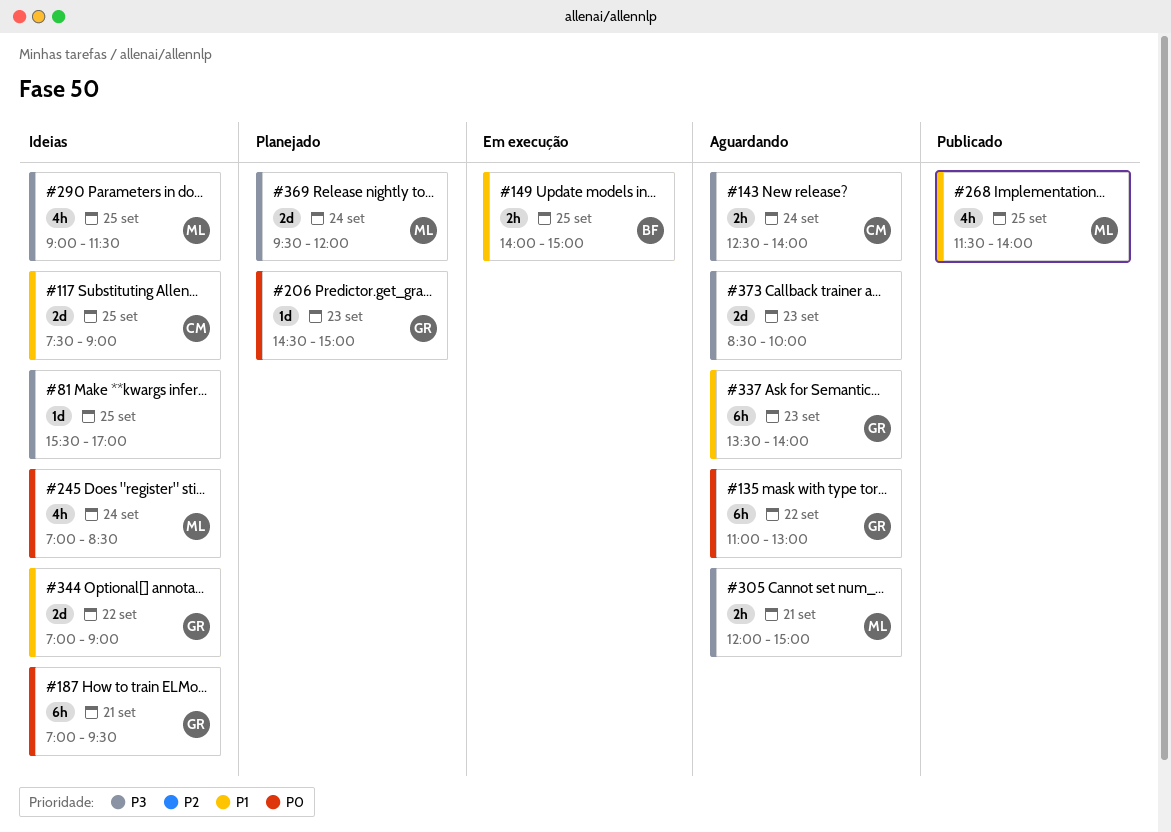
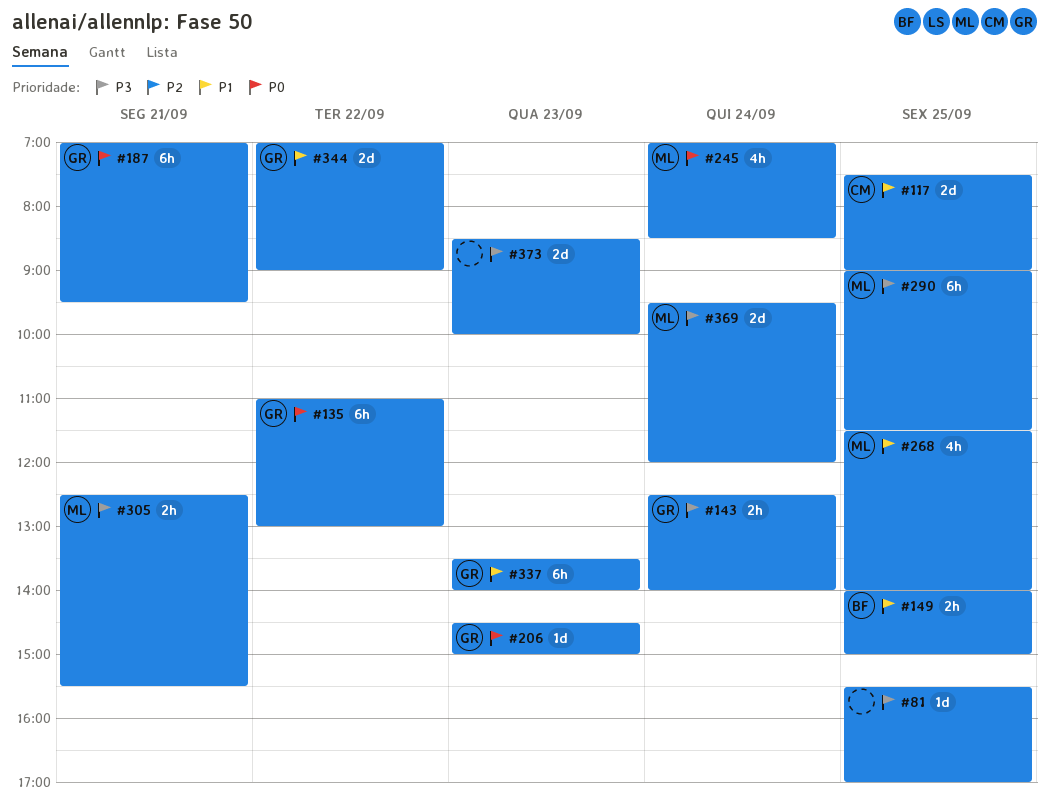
#143, owner: CM -> GR
#290, estimate: 4h -> 6h
#305, begins: 12:00 -> 12:30
#305, ends: 15:00 -> 15:30

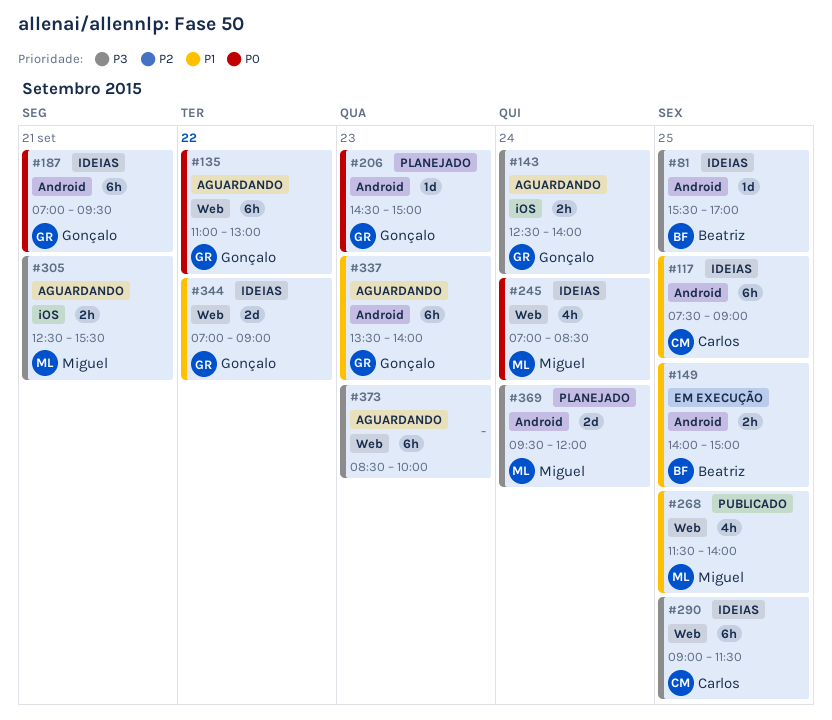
#81, owner: none -> Beatriz
#117, estimate: 2d -> 6h
#290, owner: Miguel -> Carlos
#373, estimate: 2d -> 6h

